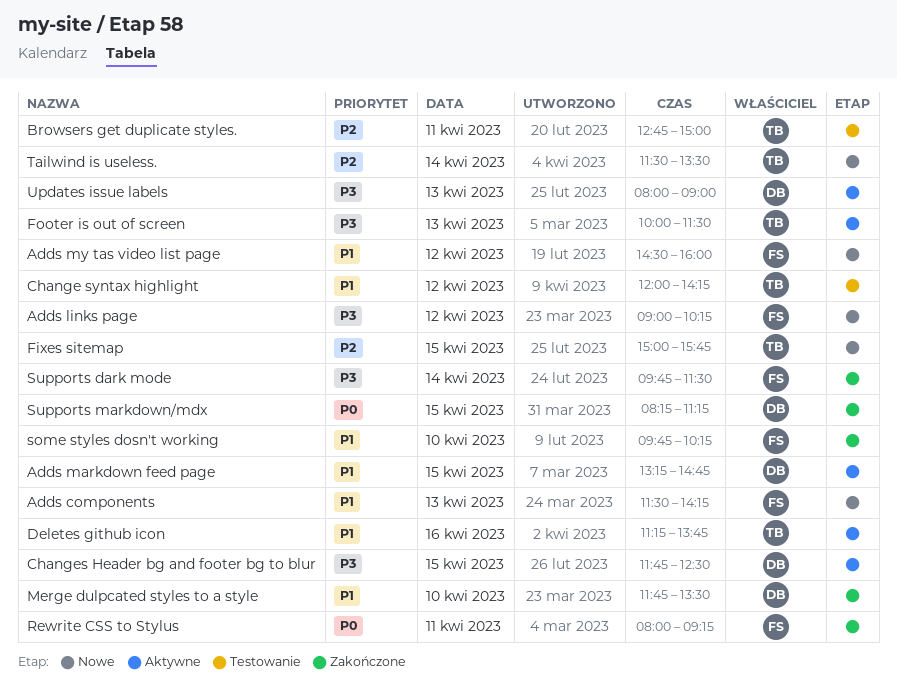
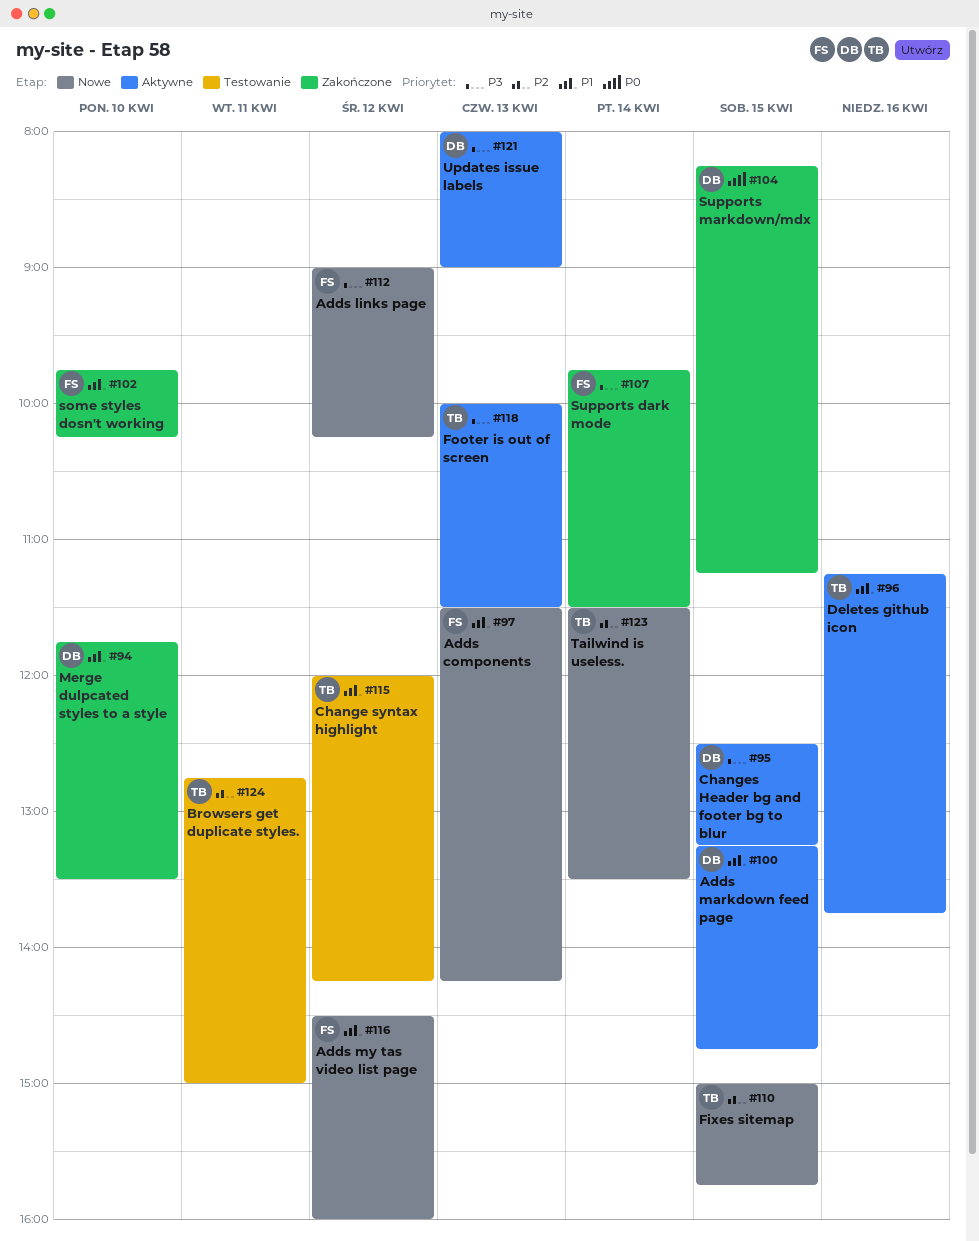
Changes Header bg and footer bg to blur, begins: 11:45 -> 12:30
Changes Header bg and footer bg to blur, ends: 12:30 -> 13:15
Rewrite CSS to Stylus: present -> none

